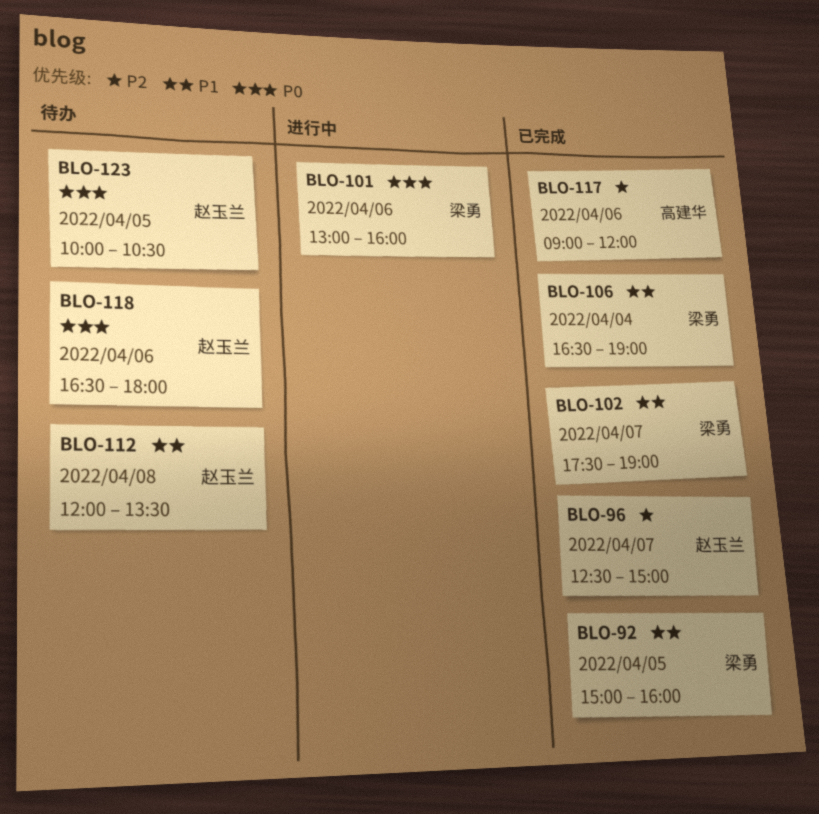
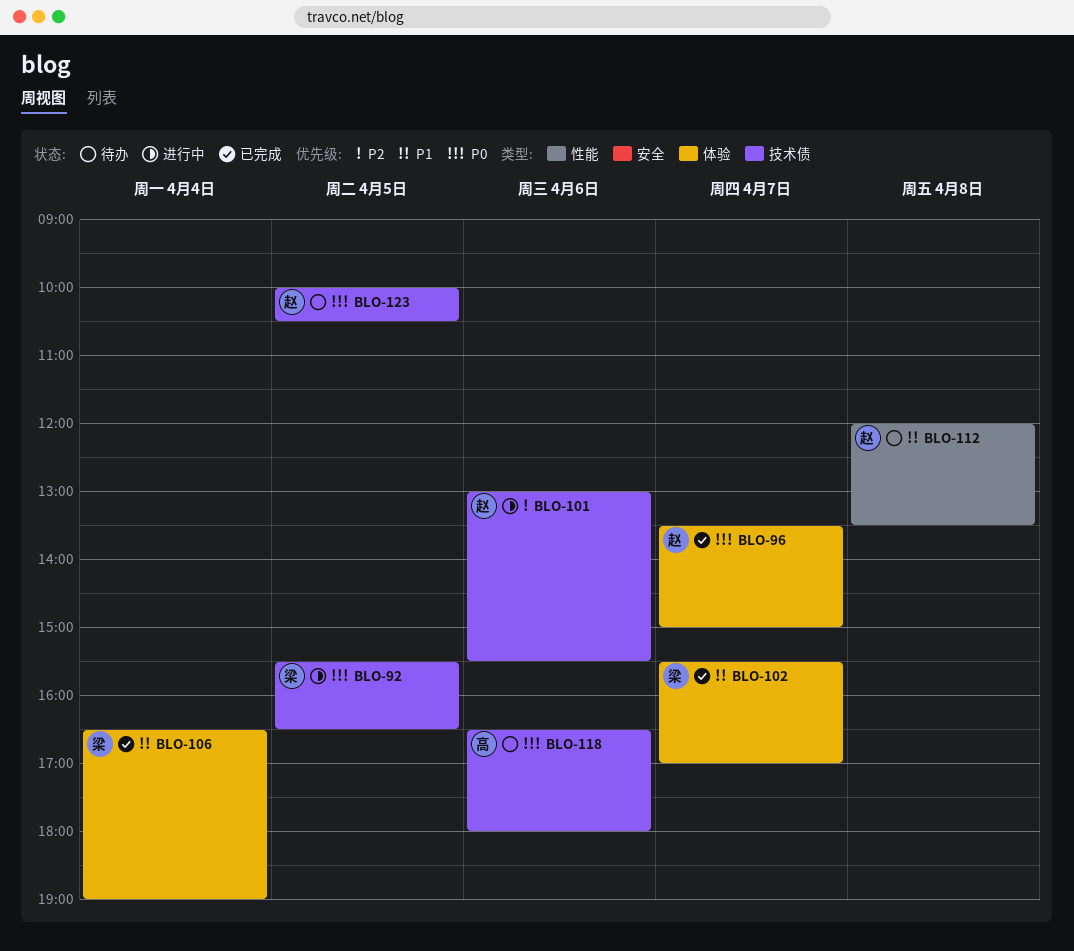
BLO-92, status: 已完成 -> 进行中
BLO-92, priority: P1 -> P0
BLO-92, begins: 15:00 -> 15:30
BLO-92, ends: 16:00 -> 16:30
BLO-96, priority: P2 -> P0
BLO-96, begins: 12:30 -> 13:30
BLO-101, owner: 梁勇 -> 赵玉兰
BLO-101, priority: P0 -> P2
BLO-101, ends: 16:00 -> 15:30
BLO-102, begins: 17:30 -> 15:30
BLO-102, ends: 19:00 -> 17:00
BLO-117: present -> none
BLO-118, owner: 赵玉兰 -> 高建华

